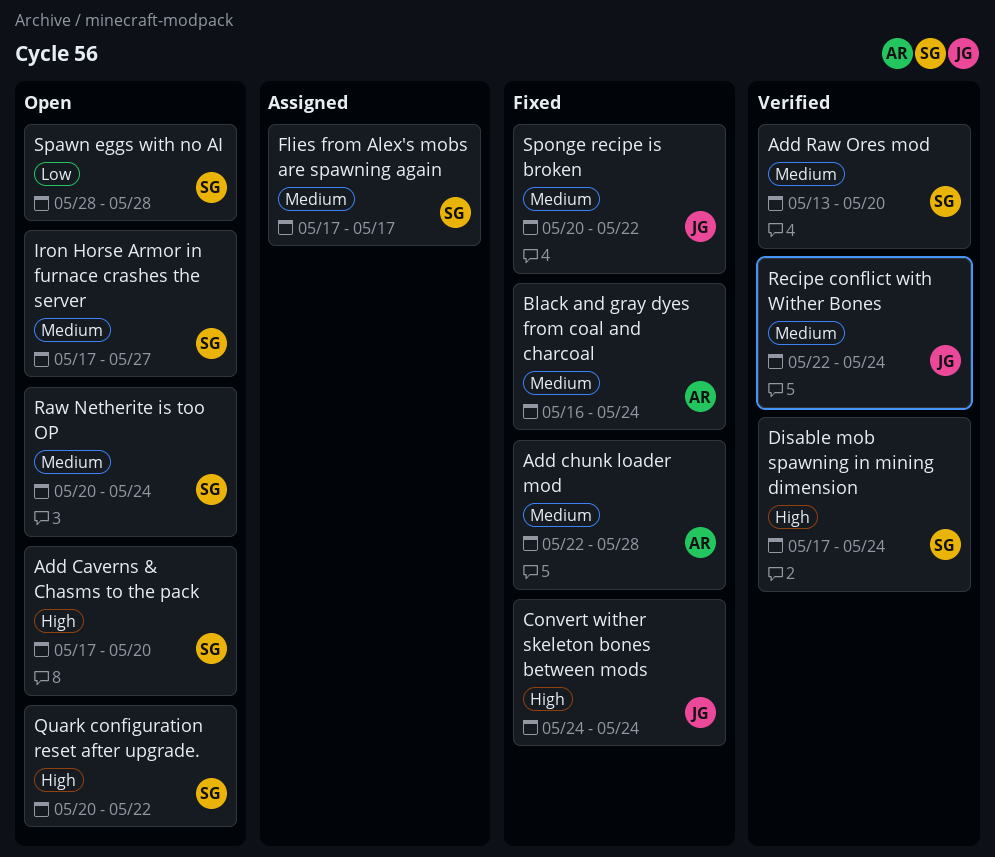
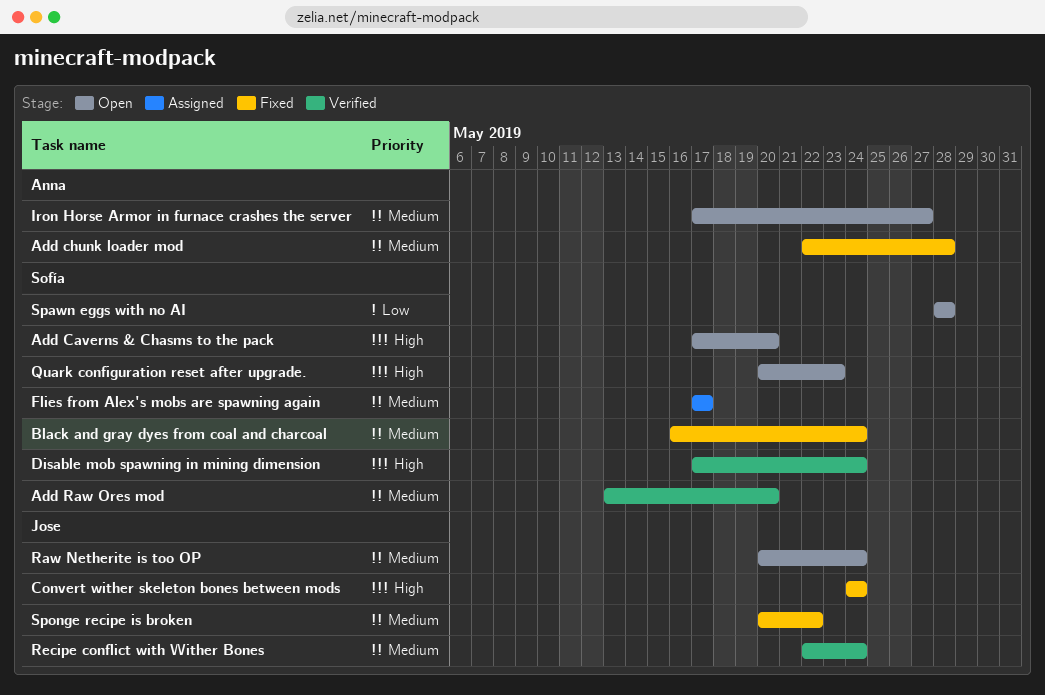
Black and gray dyes from coal and charcoal, owner: Anna -> Sofía
Iron Horse Armor in furnace crashes the server, owner: Sofía -> Anna
Quark configuration reset after upgrade., due: May 22 -> May 23
Raw Netherite is too OP, owner: Sofía -> Jose

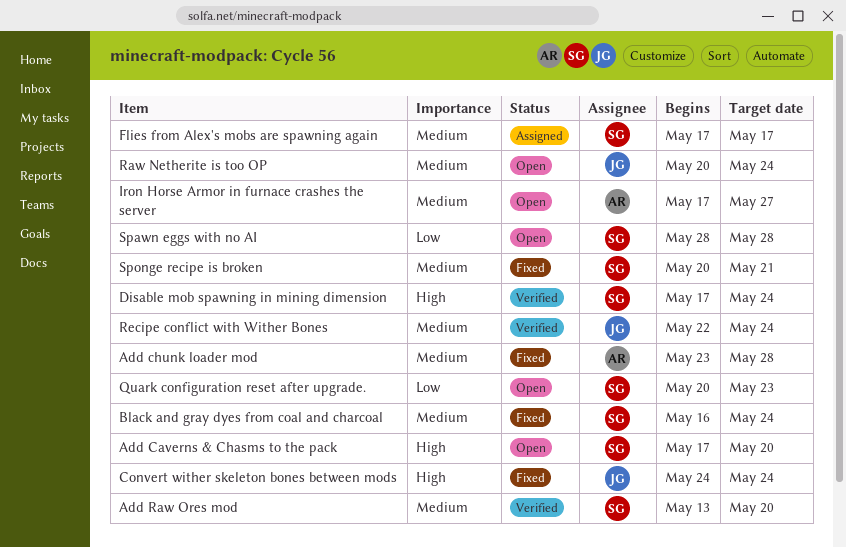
Add chunk loader mod, start: May 22 -> May 23
Quark configuration reset after upgrade., priority: High -> Low
Sponge recipe is broken, owner: Jose -> Sofía
Sponge recipe is broken, due: May 22 -> May 21

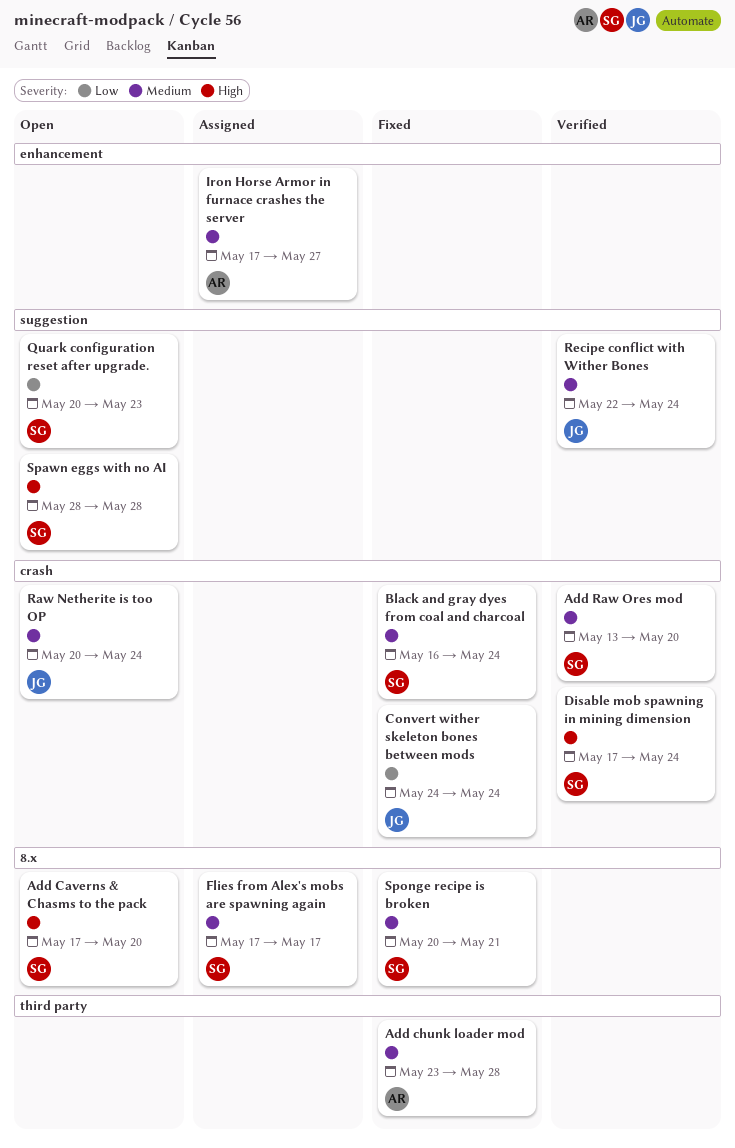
Convert wither skeleton bones between mods, priority: High -> Low
Iron Horse Armor in furnace crashes the server, status: Open -> Assigned
Spawn eggs with no AI, priority: Low -> High

